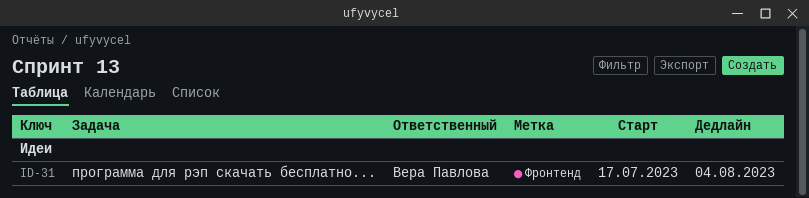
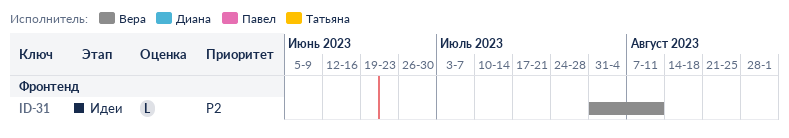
ID-31, start: Jul 17 -> Jul 31
ID-31, due: Aug 4 -> Aug 11

